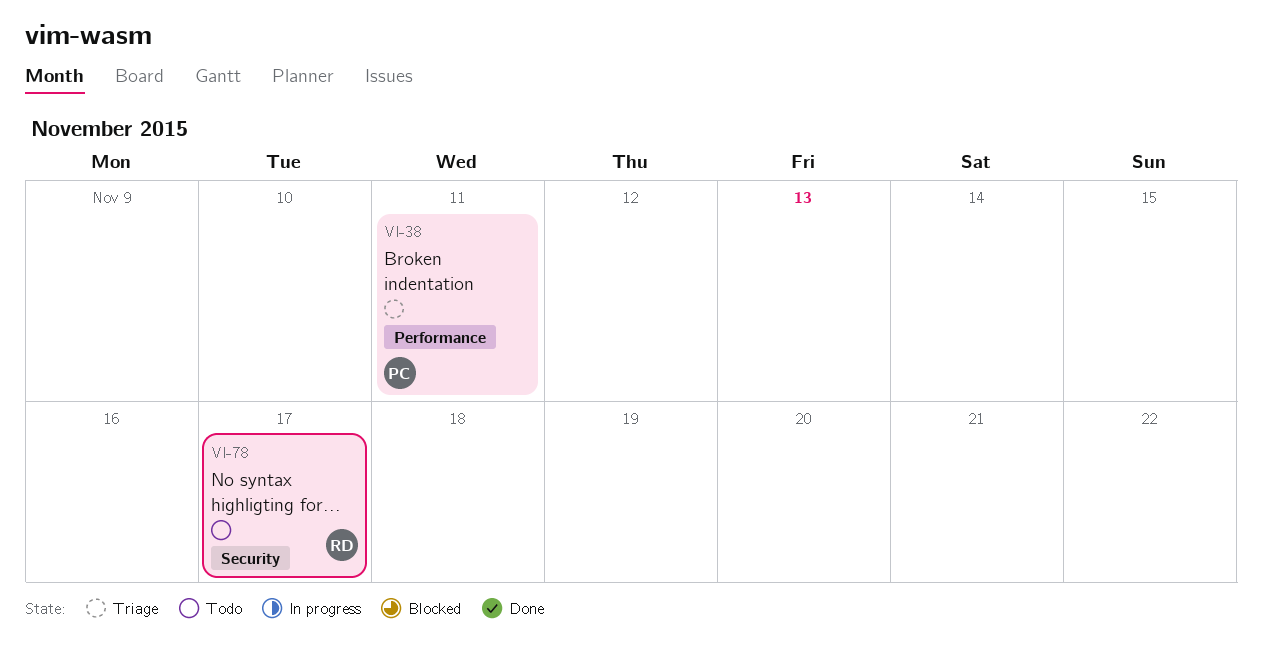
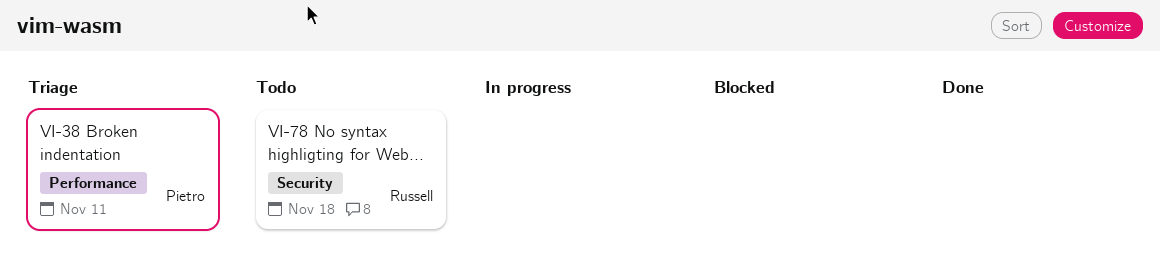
VI-78, due: Nov 17 -> Nov 18

